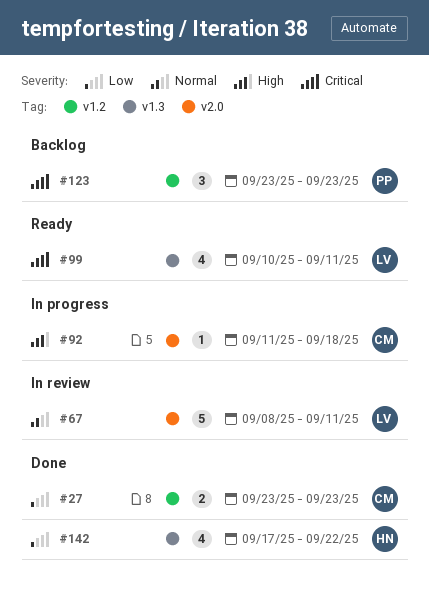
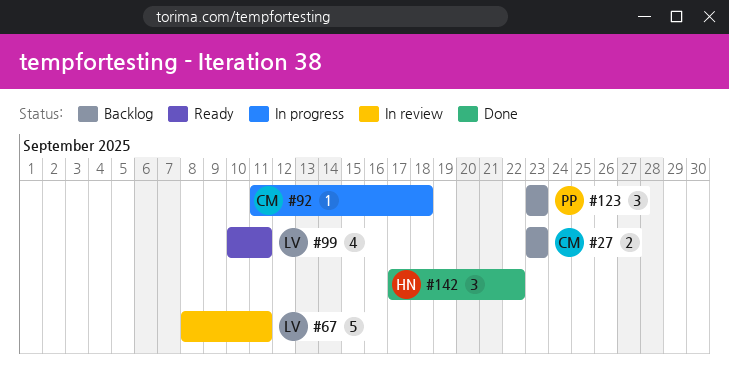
#27, status: Done -> Backlog
#142, estimate: 4 -> 3

